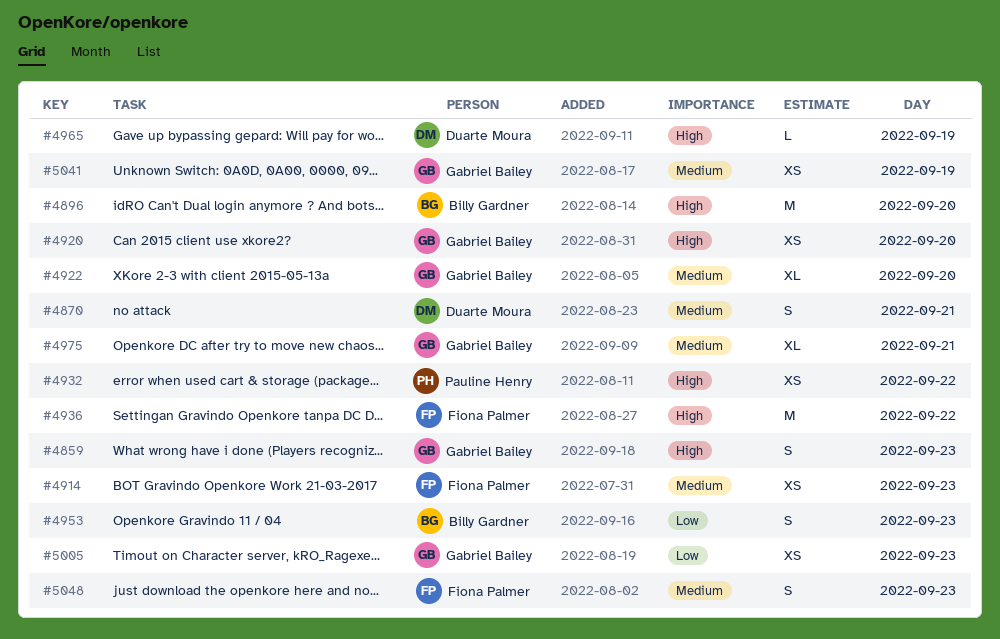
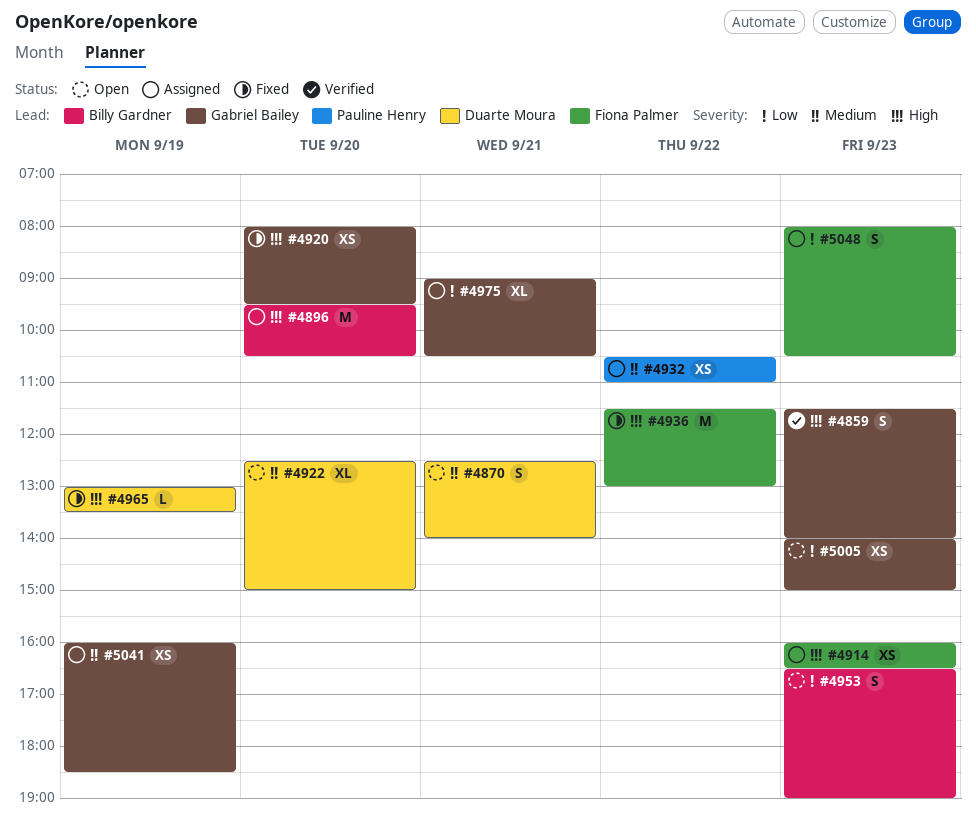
#4914, priority: Medium -> High
#4922, owner: Gabriel Bailey -> Duarte Moura
#4932, priority: High -> Medium
#4975, priority: Medium -> Low
#5048, priority: Medium -> Low

